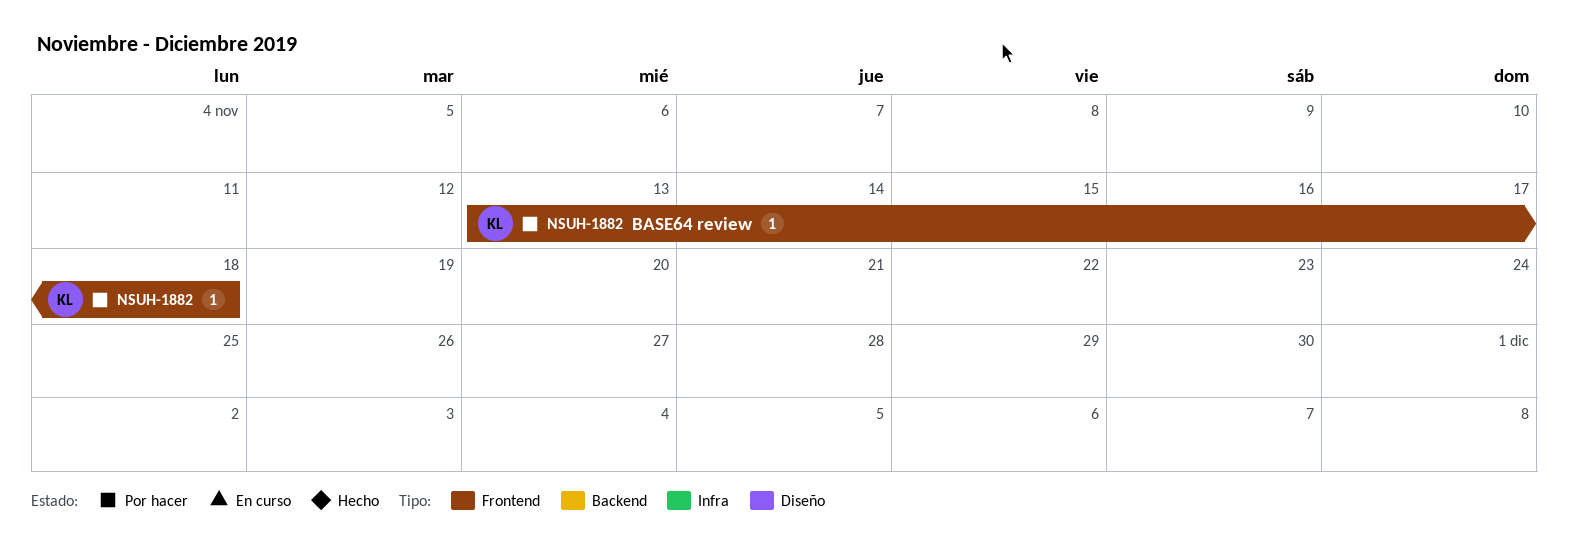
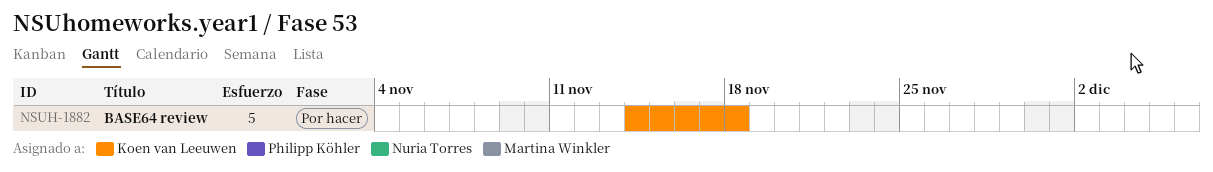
NSUH-1882, estimate: 1 -> 5
NSUH-1882, start: Nov 13 -> Nov 14

